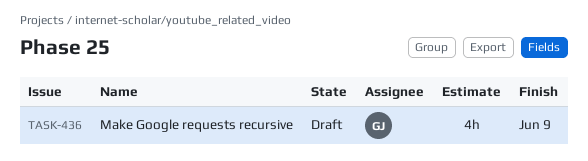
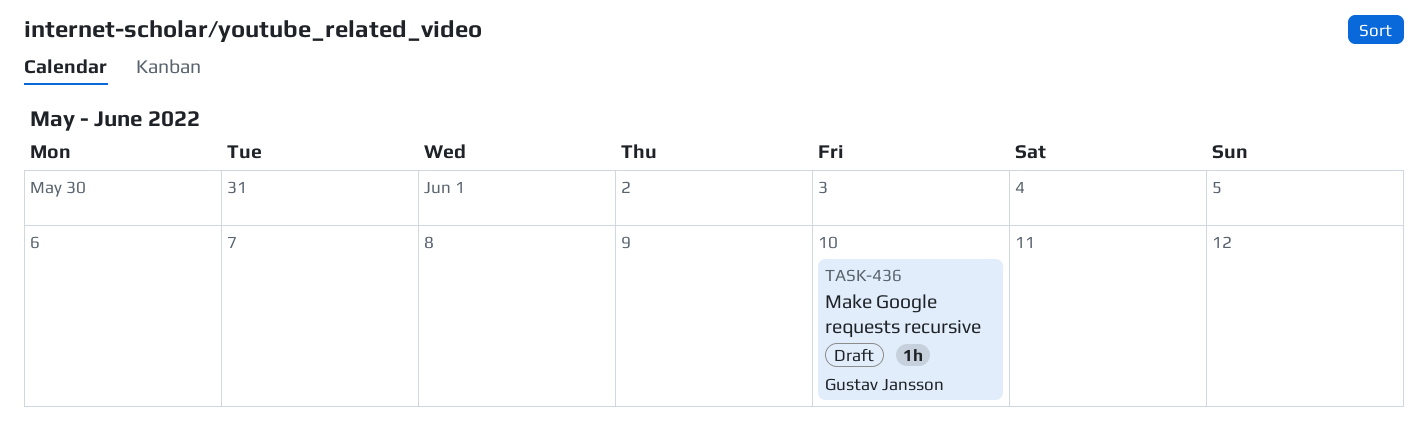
TASK-436, estimate: 4h -> 1h
TASK-436, due: Jun 9 -> Jun 10

